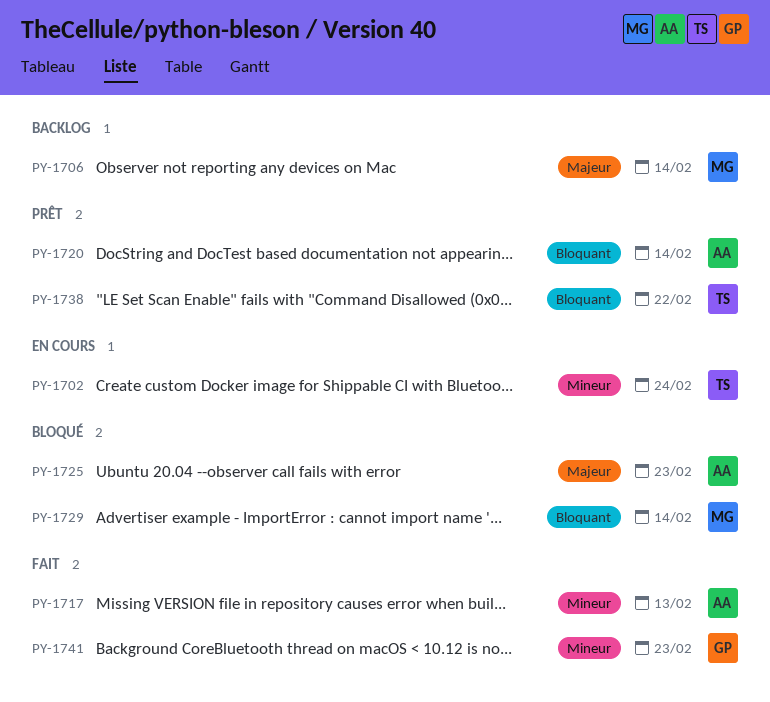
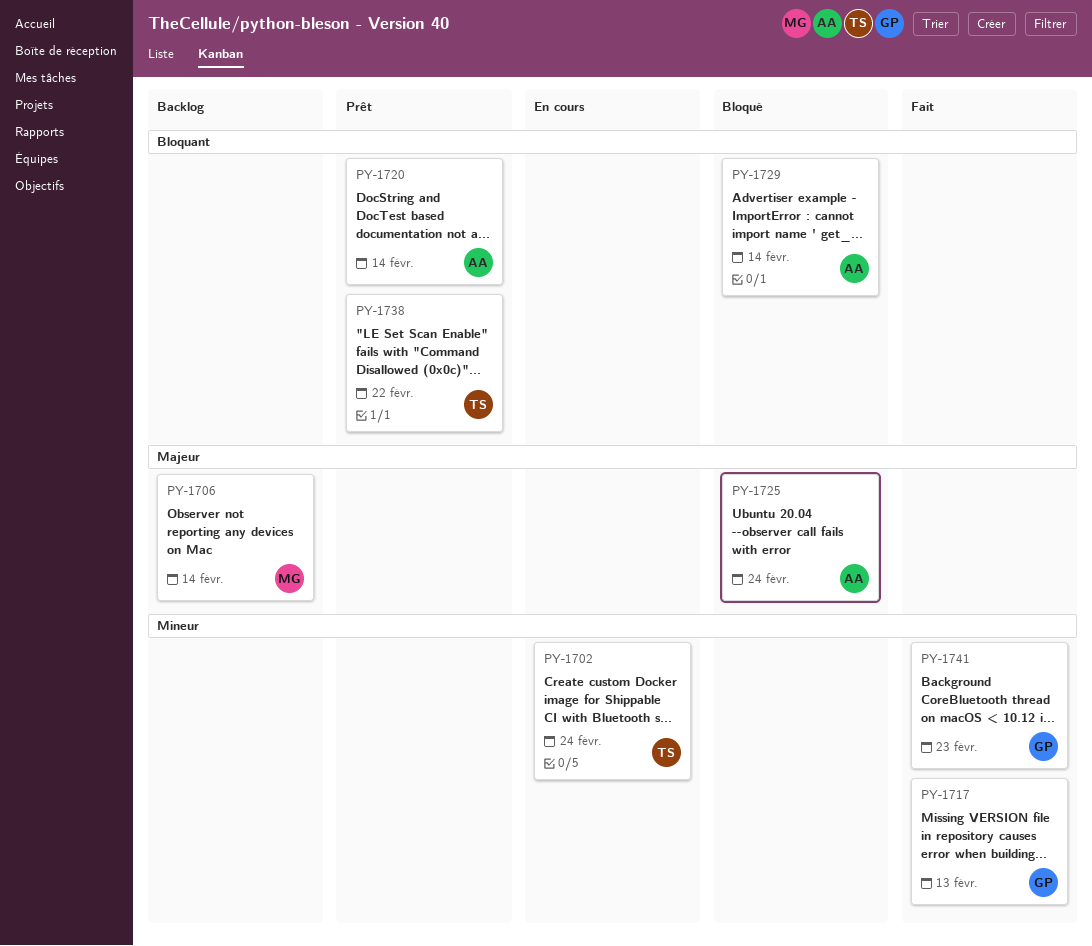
PY-1717, owner: AA -> GP
PY-1725, due: Feb 23 -> Feb 24
PY-1729, owner: MG -> AA

